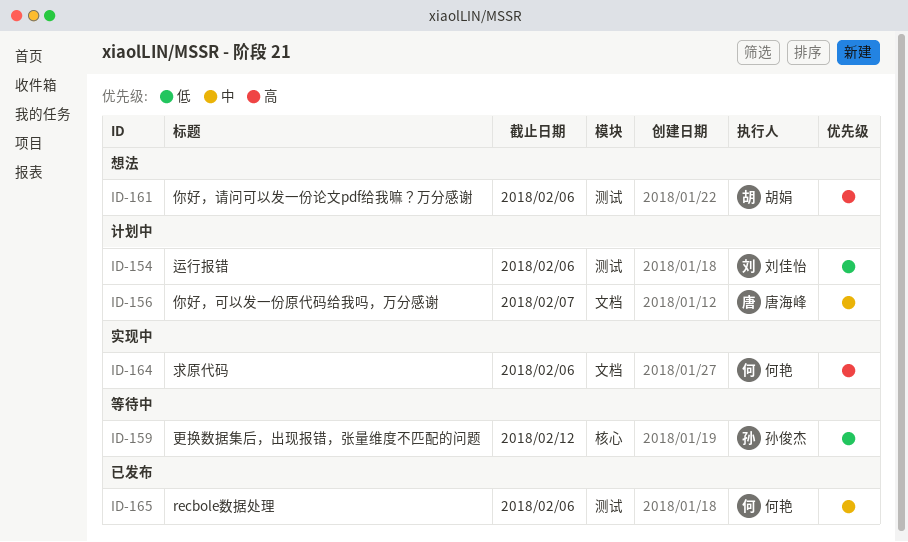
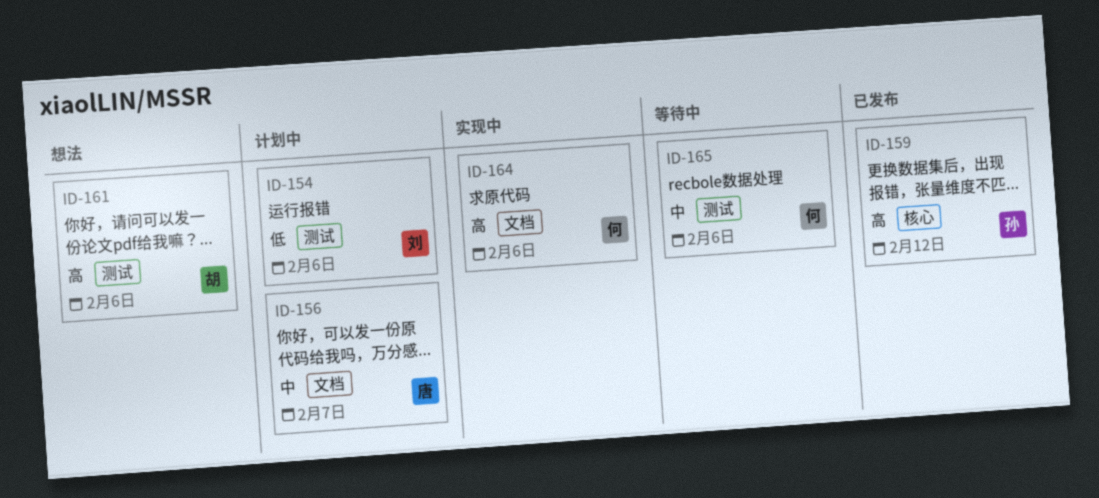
ID-159, status: 等待中 -> 已发布
ID-159, priority: 低 -> 高
ID-165, status: 已发布 -> 等待中

